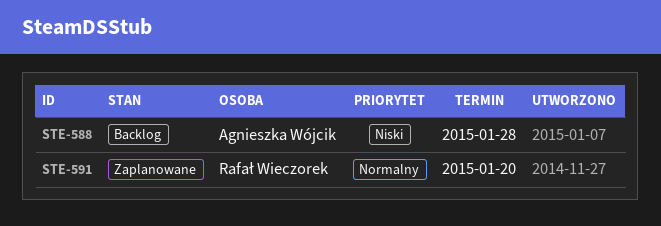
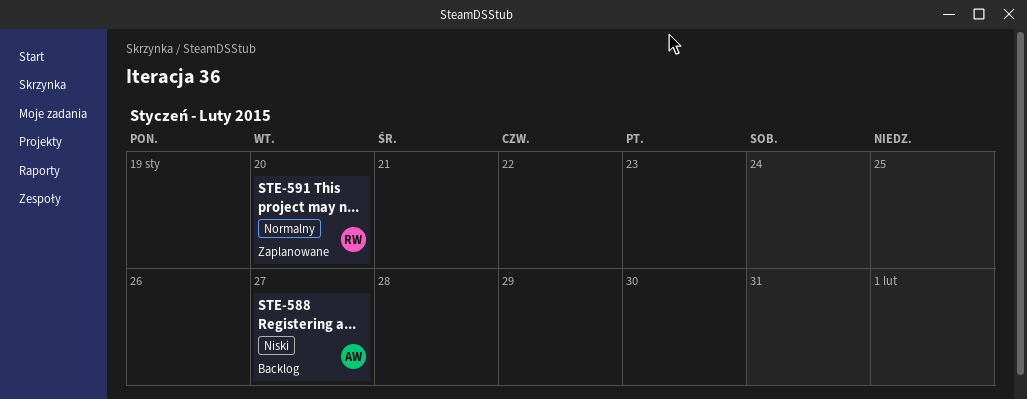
STE-588, due: Jan 28 -> Jan 27

